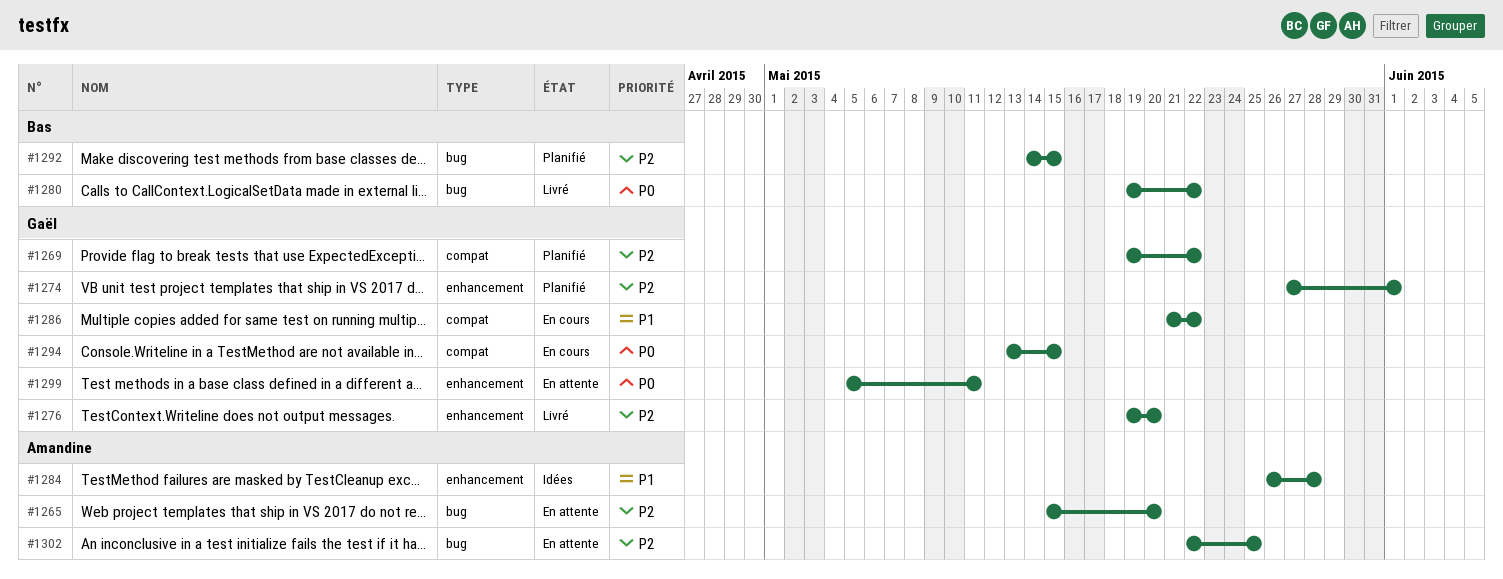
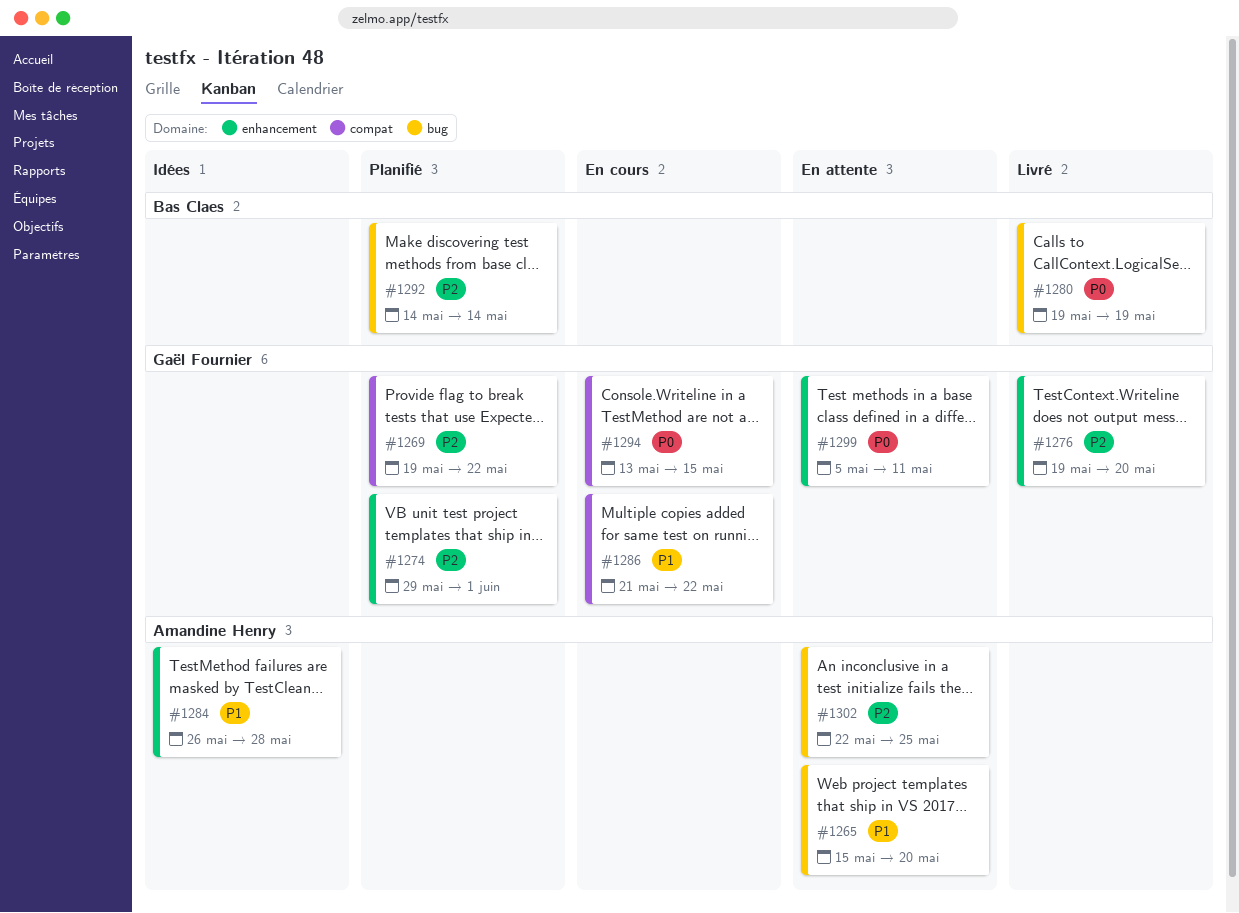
#1265, priority: P2 -> P1
#1274, start: May 27 -> May 29
#1280, due: May 22 -> May 19
#1292, due: May 15 -> May 14

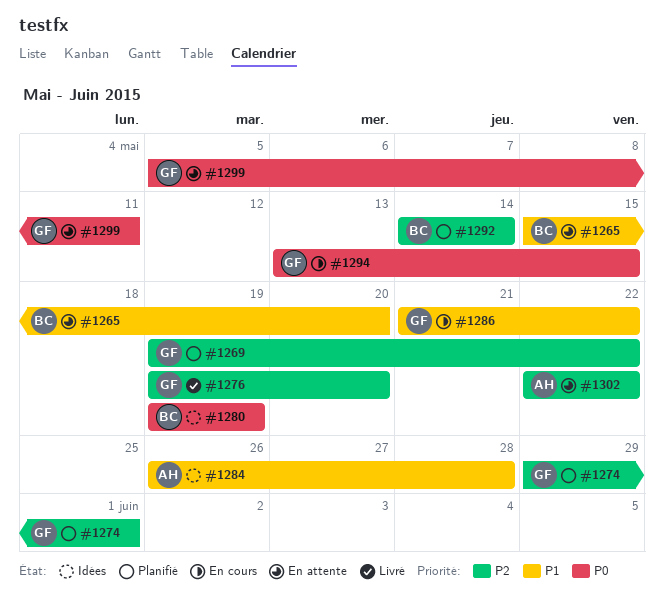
#1265, owner: Amandine Henry -> Bas Claes
#1280, status: Livré -> Idées
#1302, due: May 25 -> May 22

